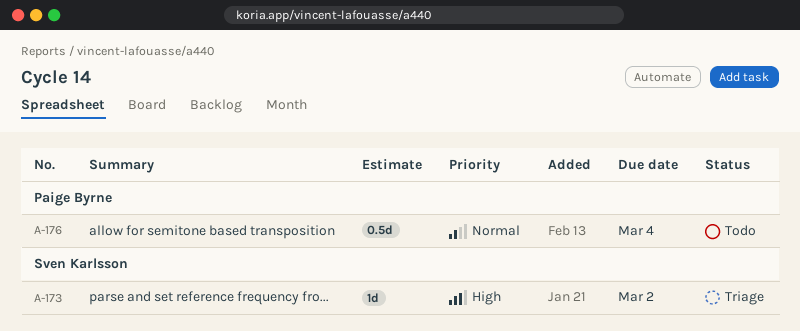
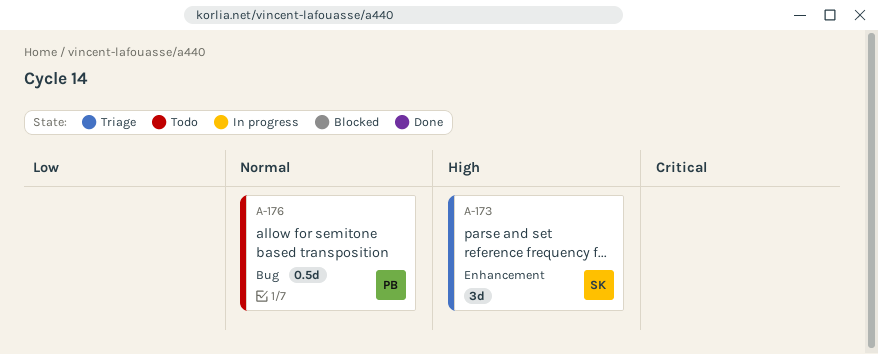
A-173, estimate: 1d -> 3d

